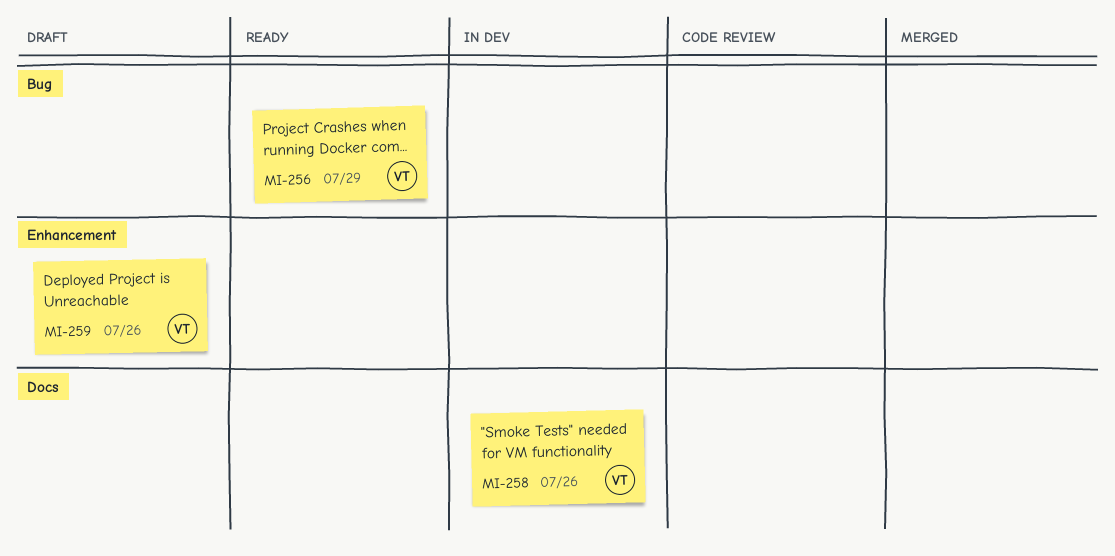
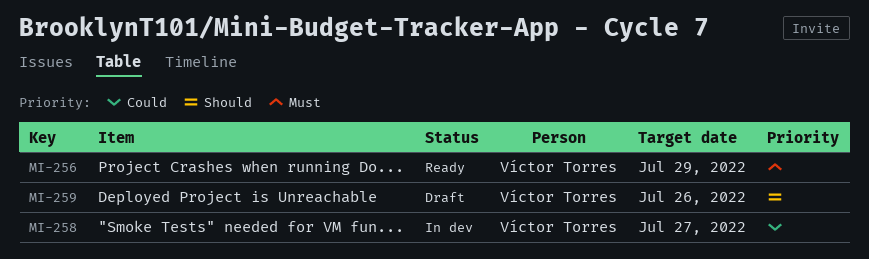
MI-258, due: Jul 26 -> Jul 27

